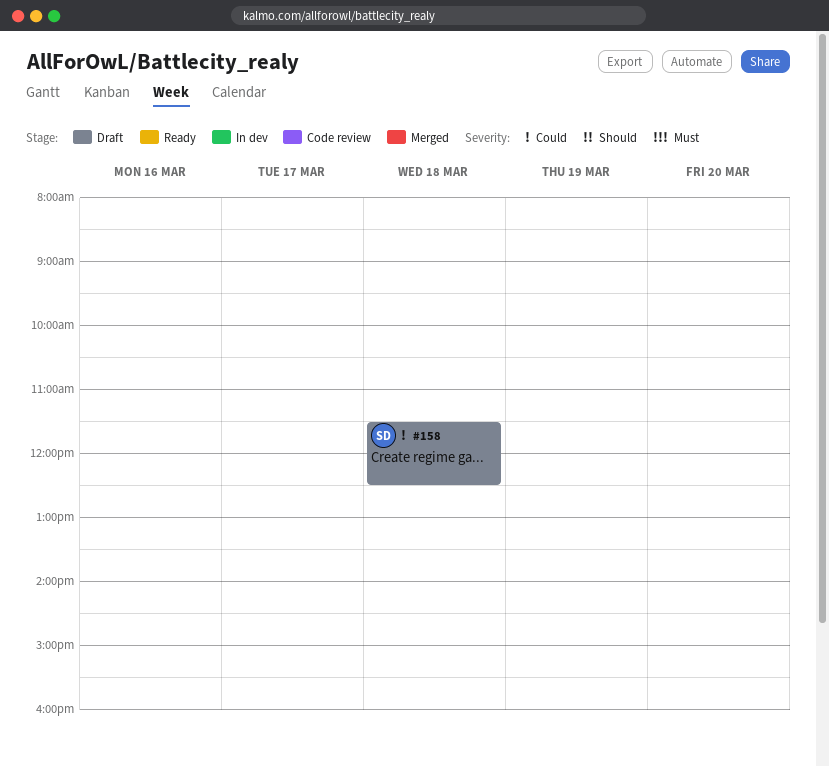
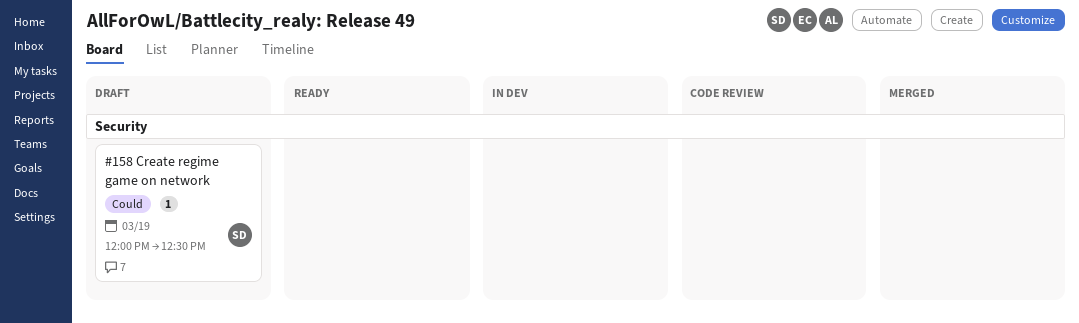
#158, day: Mar 18 -> Mar 19
#158, begins: 11:30 -> 12:00

